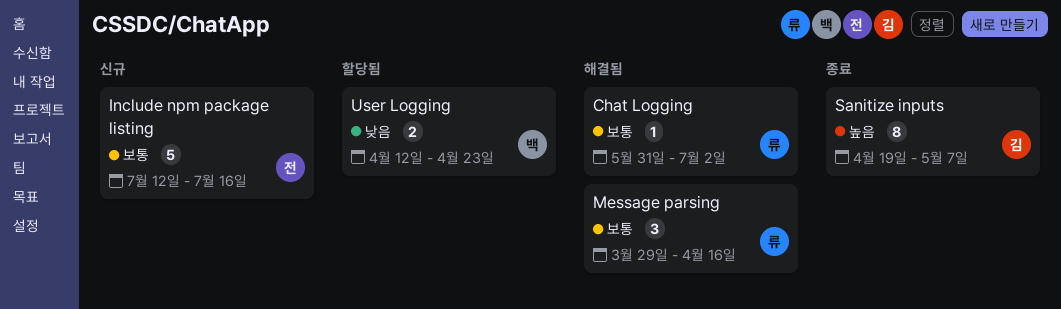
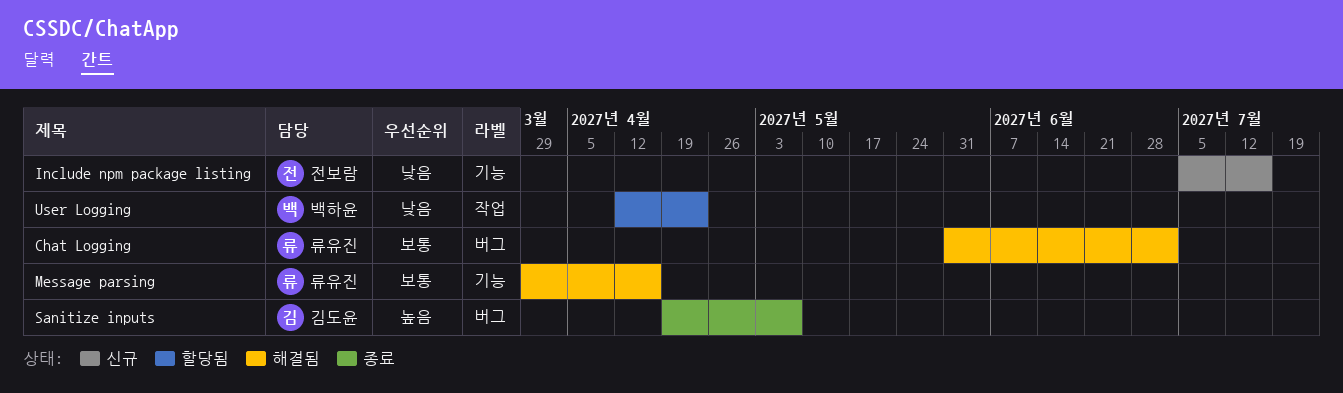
Include npm package listing, priority: 보통 -> 낮음
Include npm package listing, start: Jul 12 -> Jul 5

